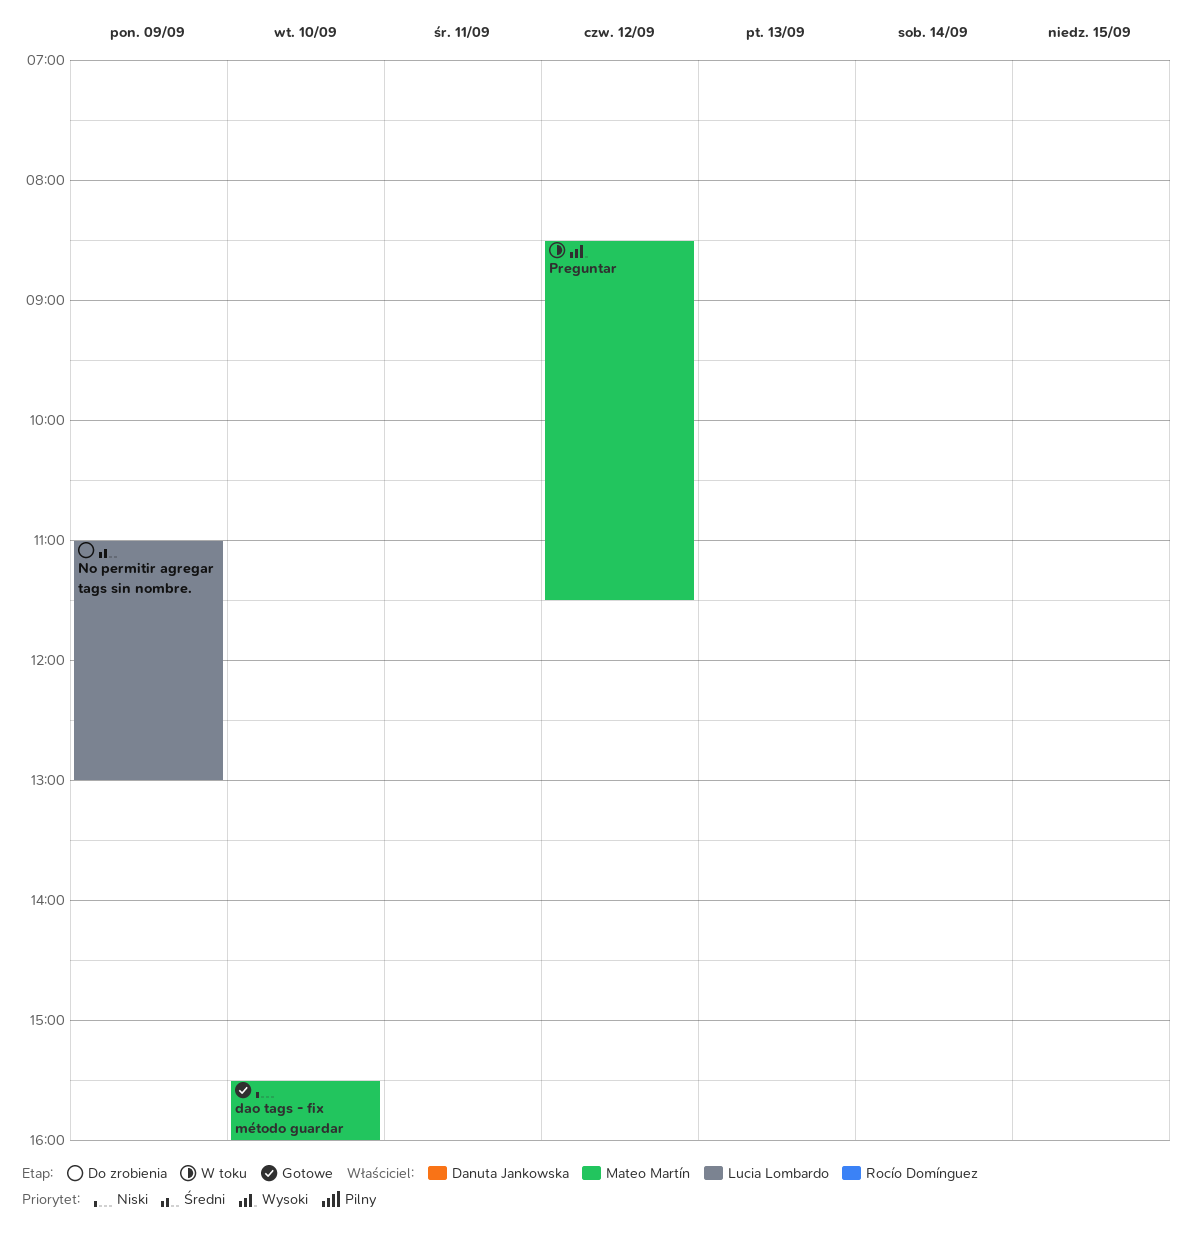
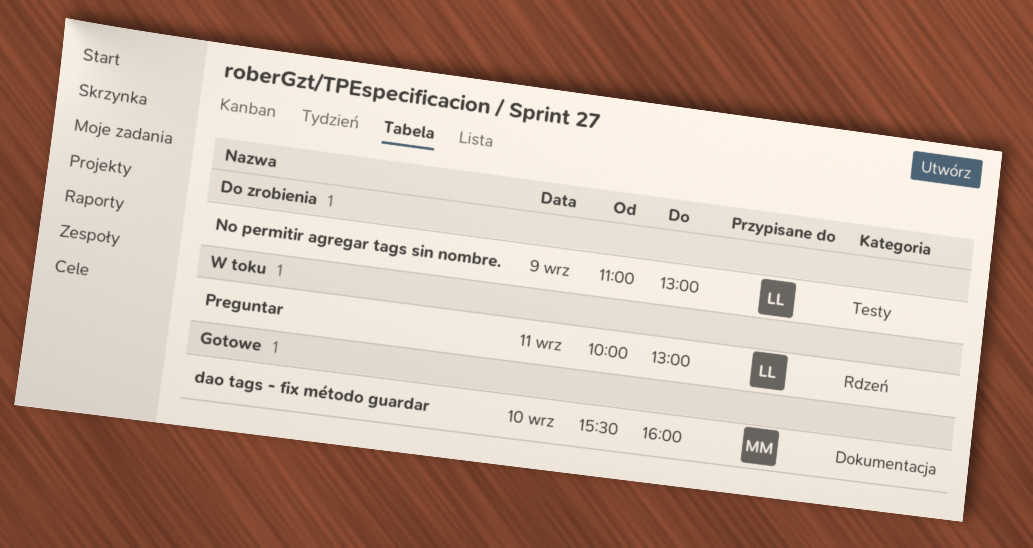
Preguntar, owner: Mateo Martín -> Lucia Lombardo
Preguntar, day: Sep 12 -> Sep 11
Preguntar, begins: 08:30 -> 10:00
Preguntar, ends: 11:30 -> 13:00

